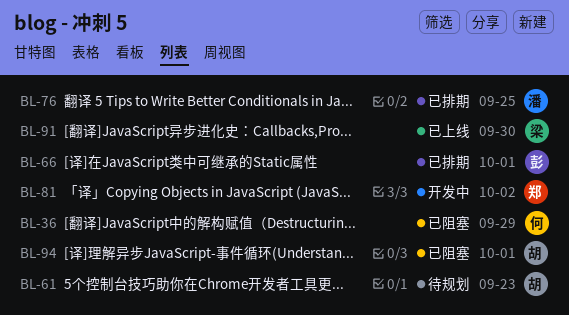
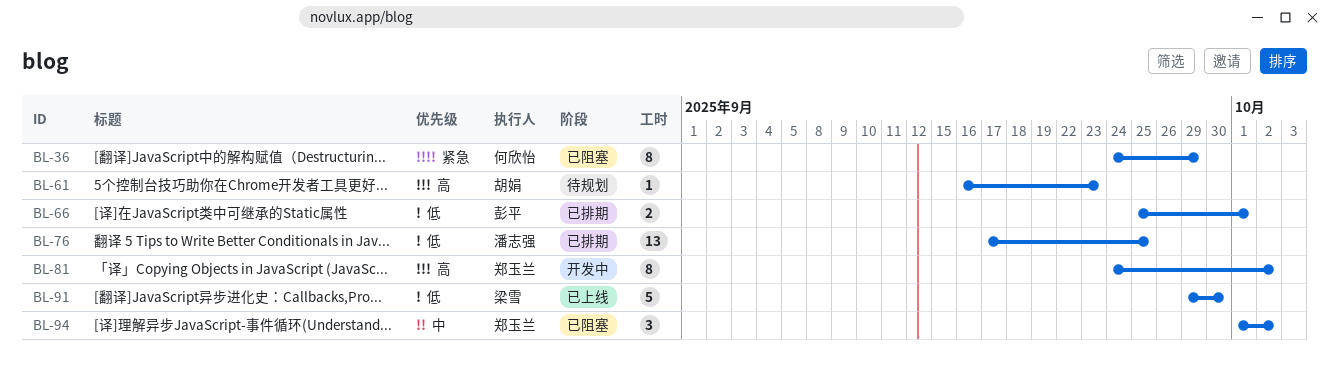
BL-94, owner: 胡娟 -> 郑玉兰
BL-94, due: Oct 1 -> Oct 2

